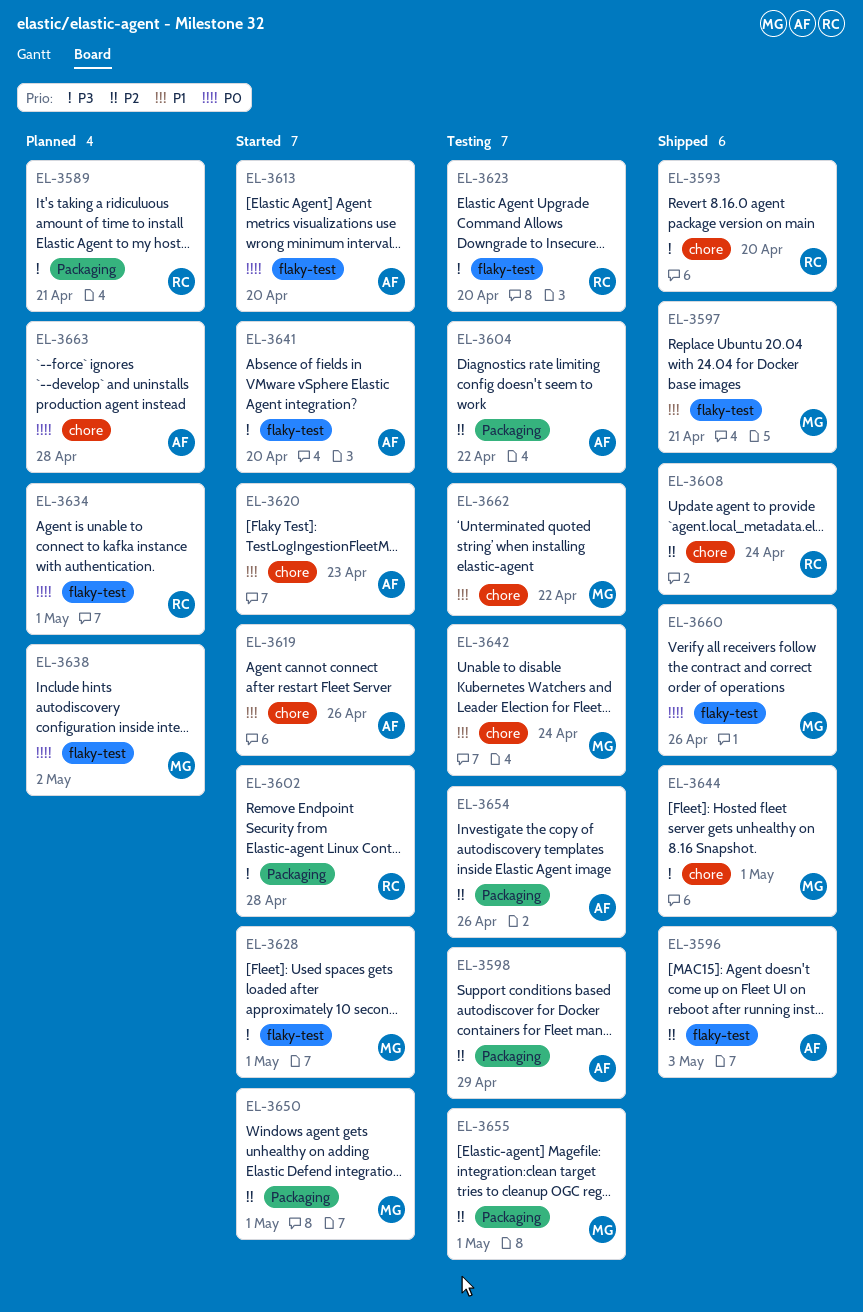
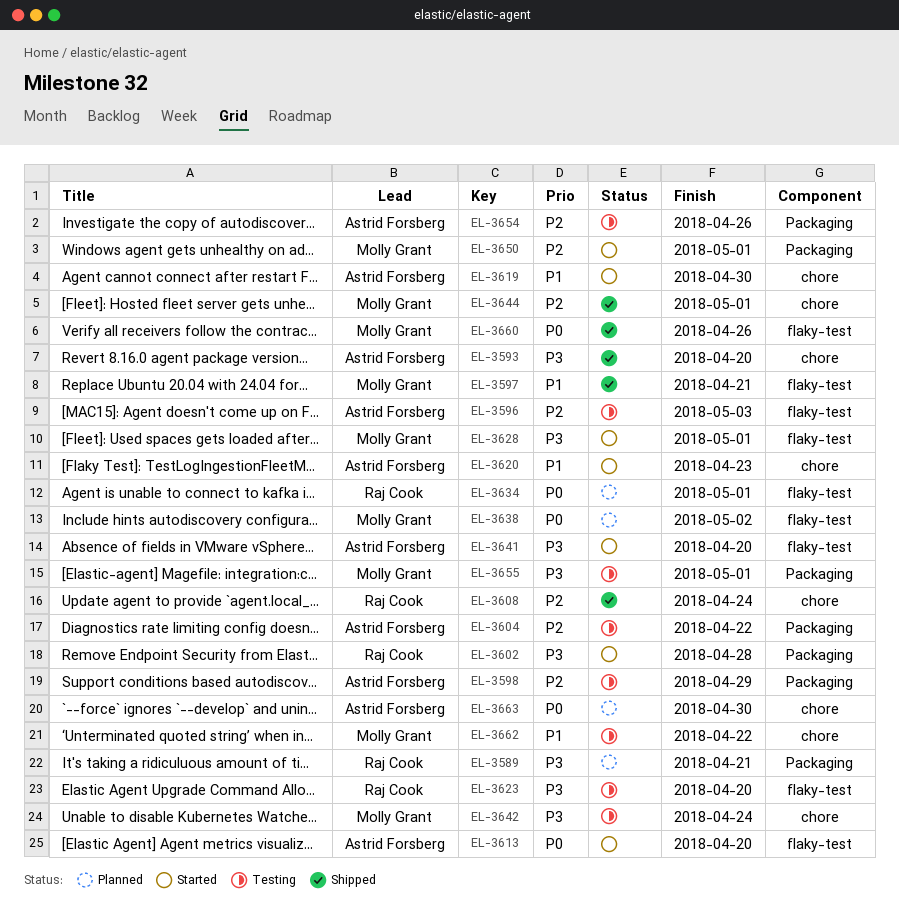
EL-3593, owner: Raj Cook -> Astrid Forsberg
EL-3596, status: Shipped -> Testing
EL-3619, due: Apr 26 -> Apr 30
EL-3642, priority: P1 -> P3
EL-3644, priority: P3 -> P2
EL-3655, priority: P2 -> P3
EL-3663, due: Apr 28 -> Apr 30

